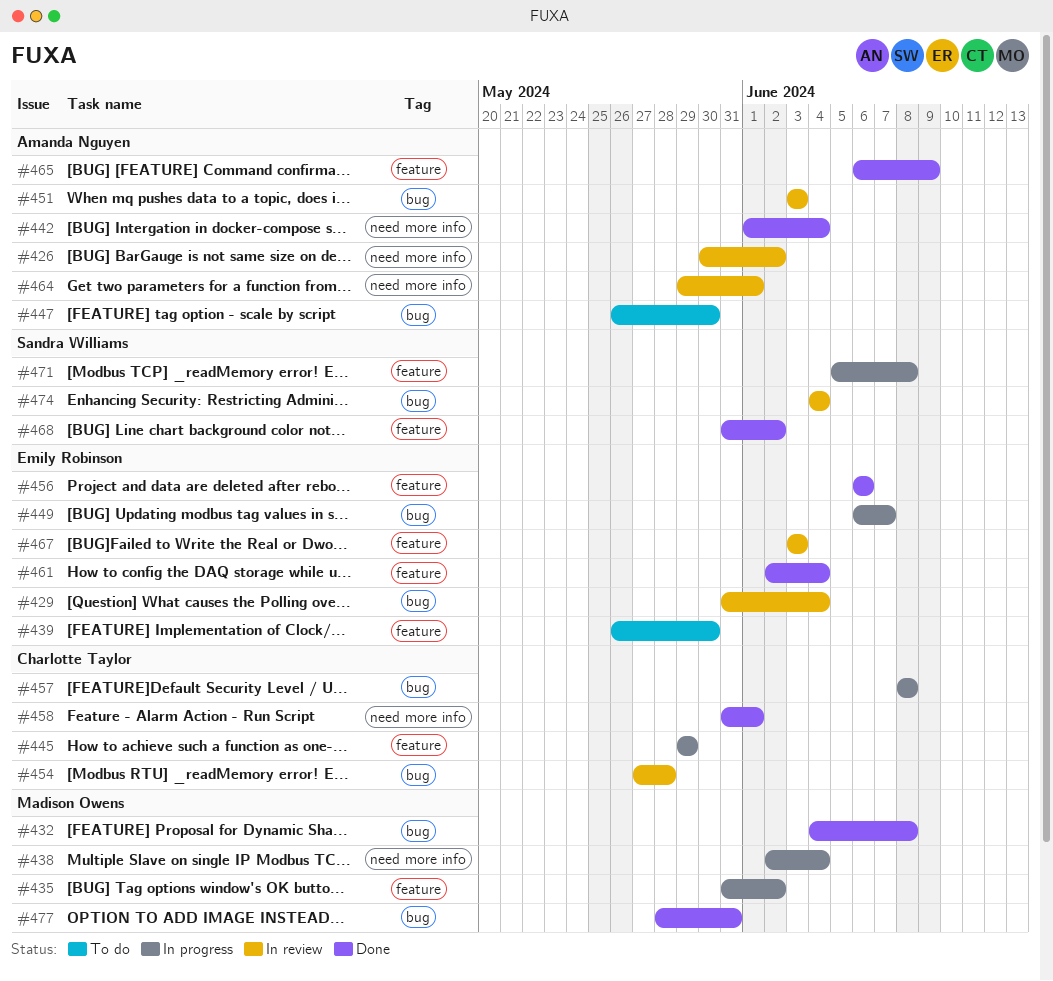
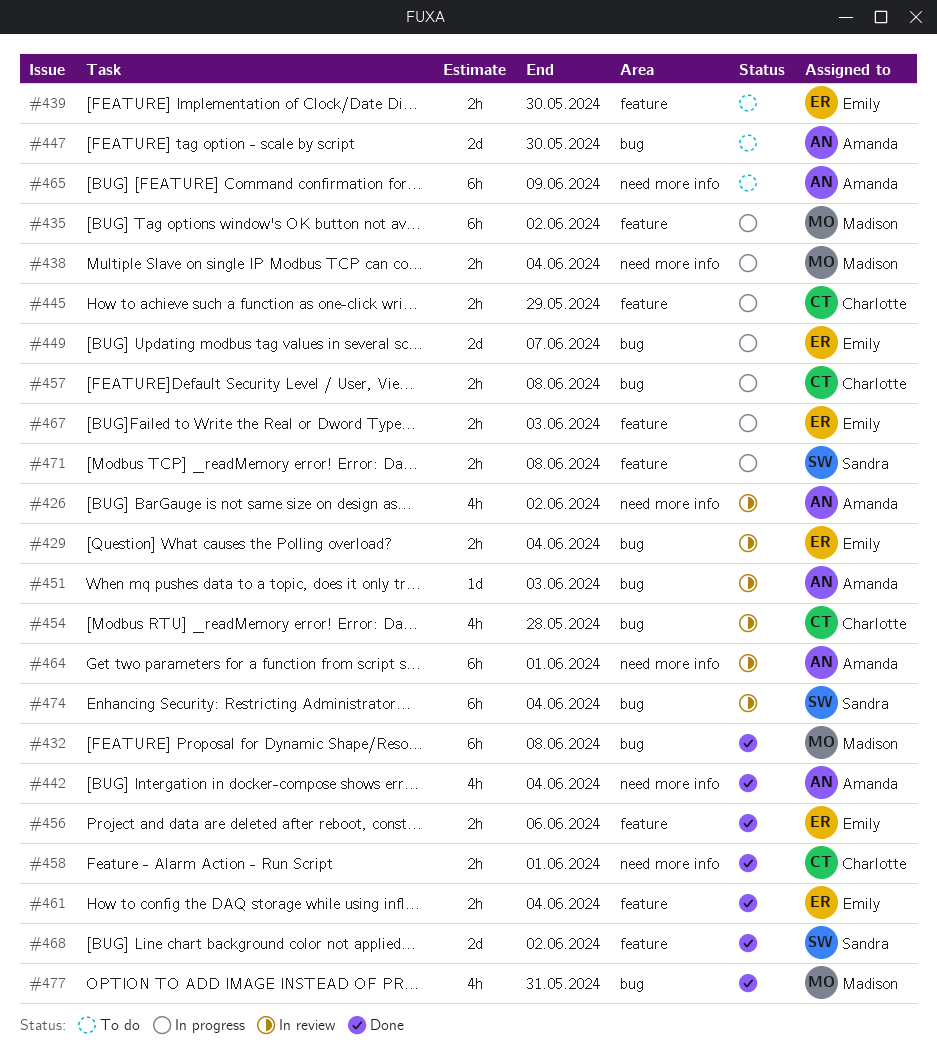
#465, status: Done -> To do
#465, label: feature -> need more info
#467, status: In review -> In progress

